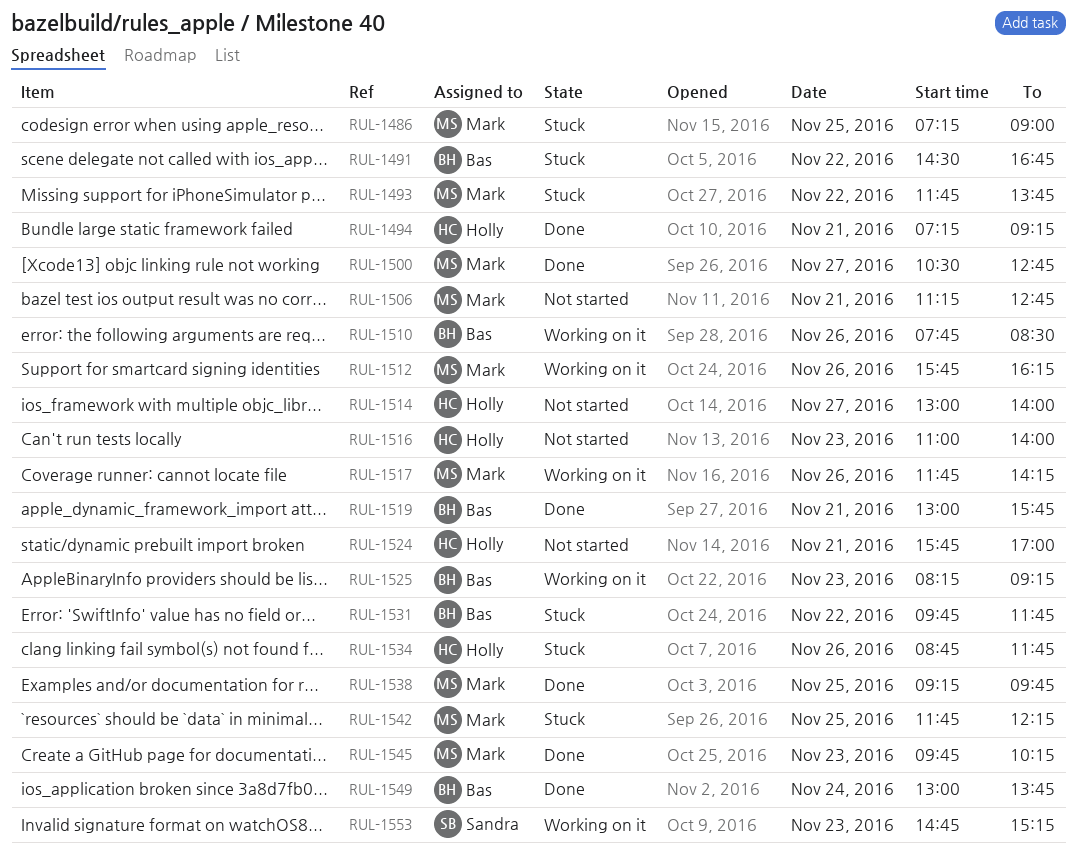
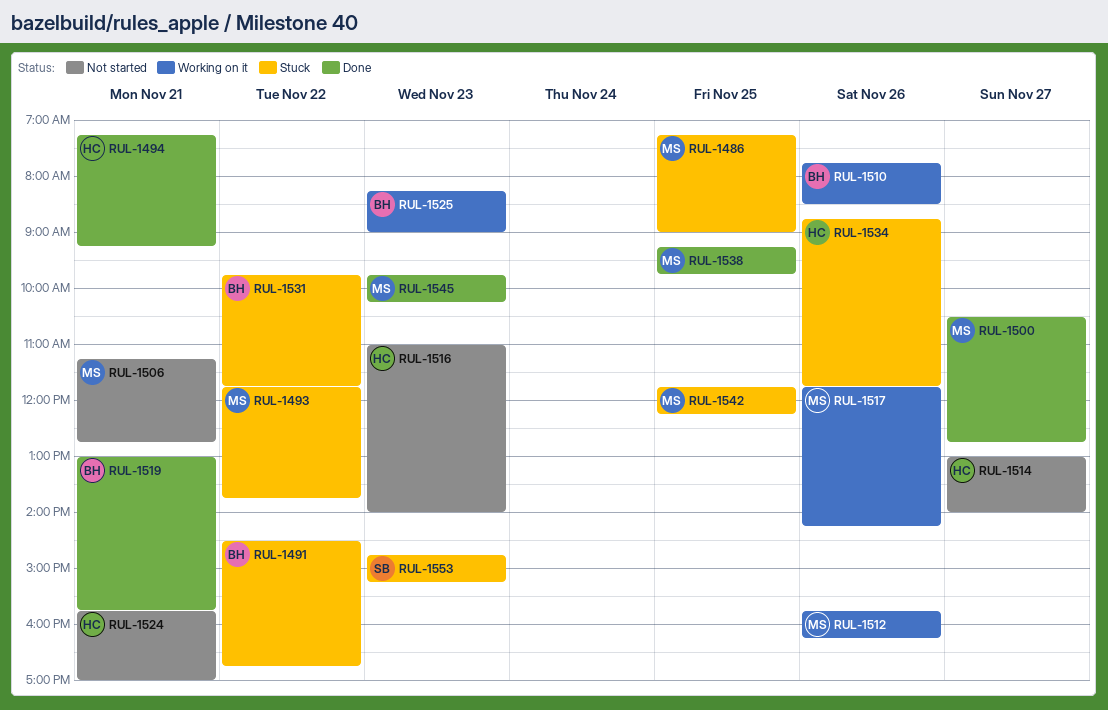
RUL-1525, ends: 09:15 -> 09:00
RUL-1549: present -> none
RUL-1553, status: Working on it -> Stuck

